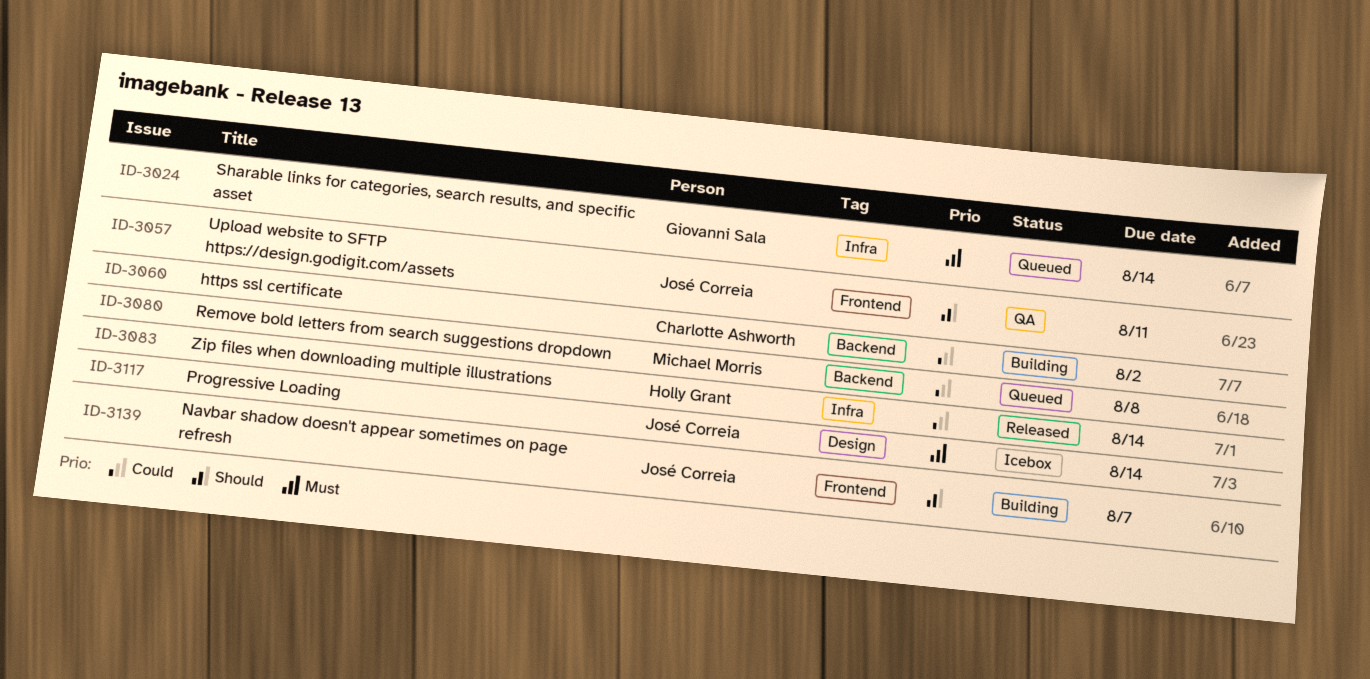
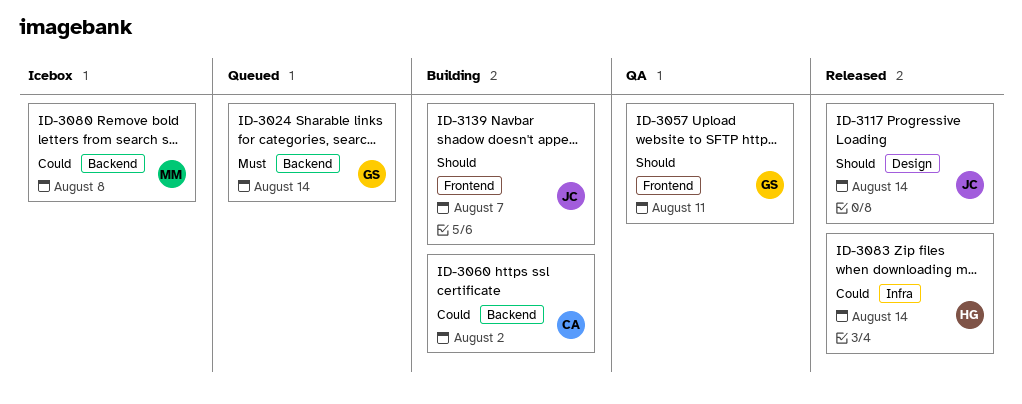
ID-3024, label: Infra -> Backend
ID-3057, owner: José Correia -> Giovanni Sala
ID-3080, status: Queued -> Icebox
ID-3117, status: Icebox -> Released
ID-3117, priority: Must -> Should

